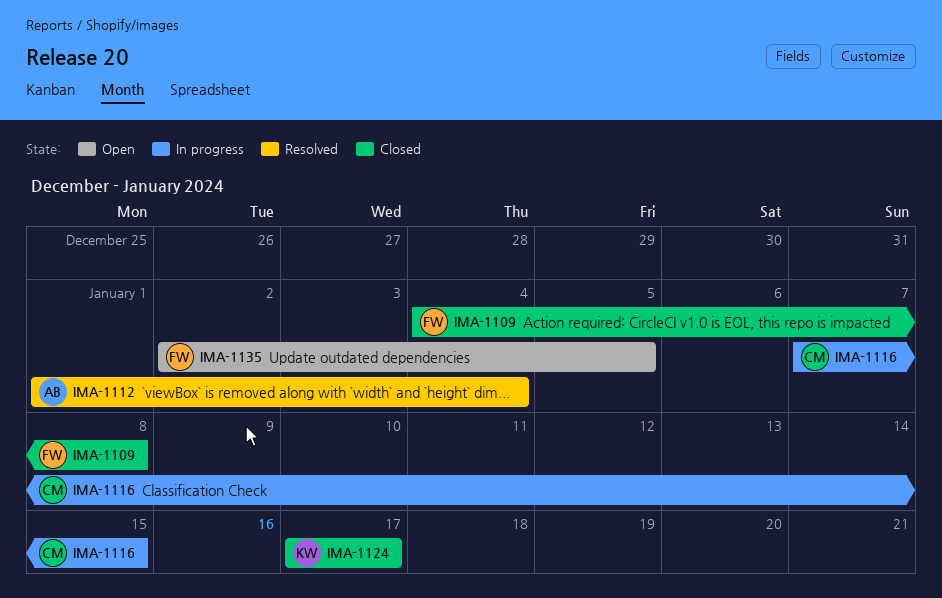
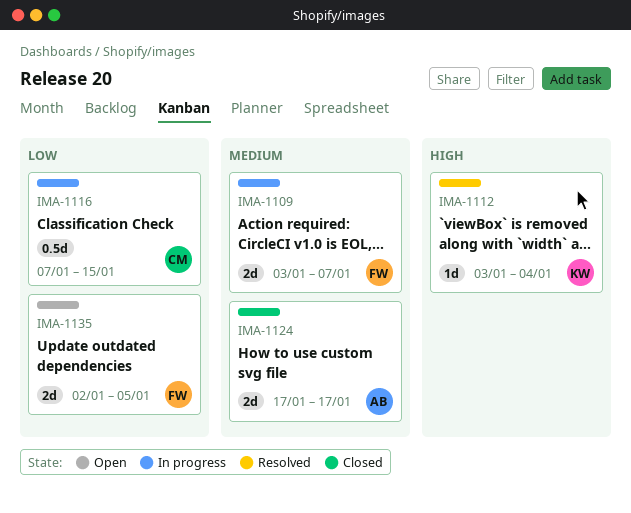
IMA-1109, status: Closed -> In progress
IMA-1109, start: Jan 4 -> Jan 3
IMA-1109, due: Jan 8 -> Jan 7
IMA-1112, owner: AB -> KW
IMA-1112, start: Jan 1 -> Jan 3
IMA-1124, owner: KW -> AB

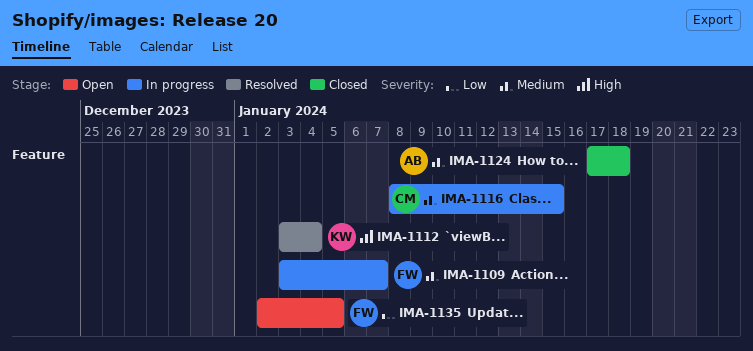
IMA-1116, priority: Low -> Medium
IMA-1116, start: Jan 7 -> Jan 8
IMA-1124, due: Jan 17 -> Jan 18

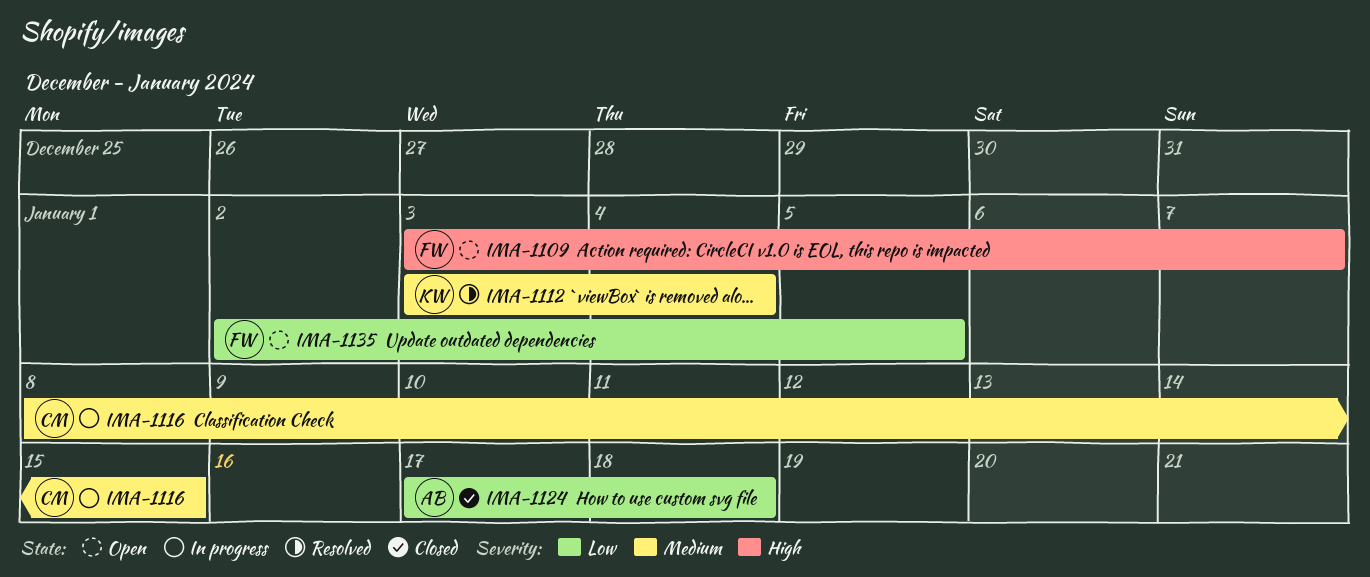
IMA-1109, status: In progress -> Open
IMA-1109, priority: Medium -> High
IMA-1112, priority: High -> Medium
IMA-1124, priority: Medium -> Low

